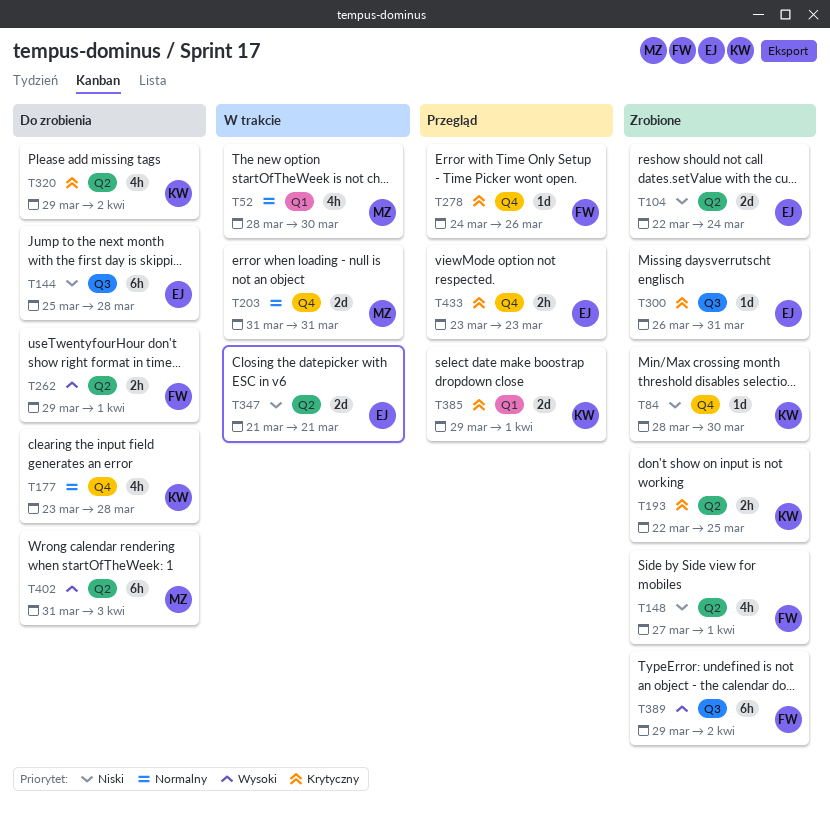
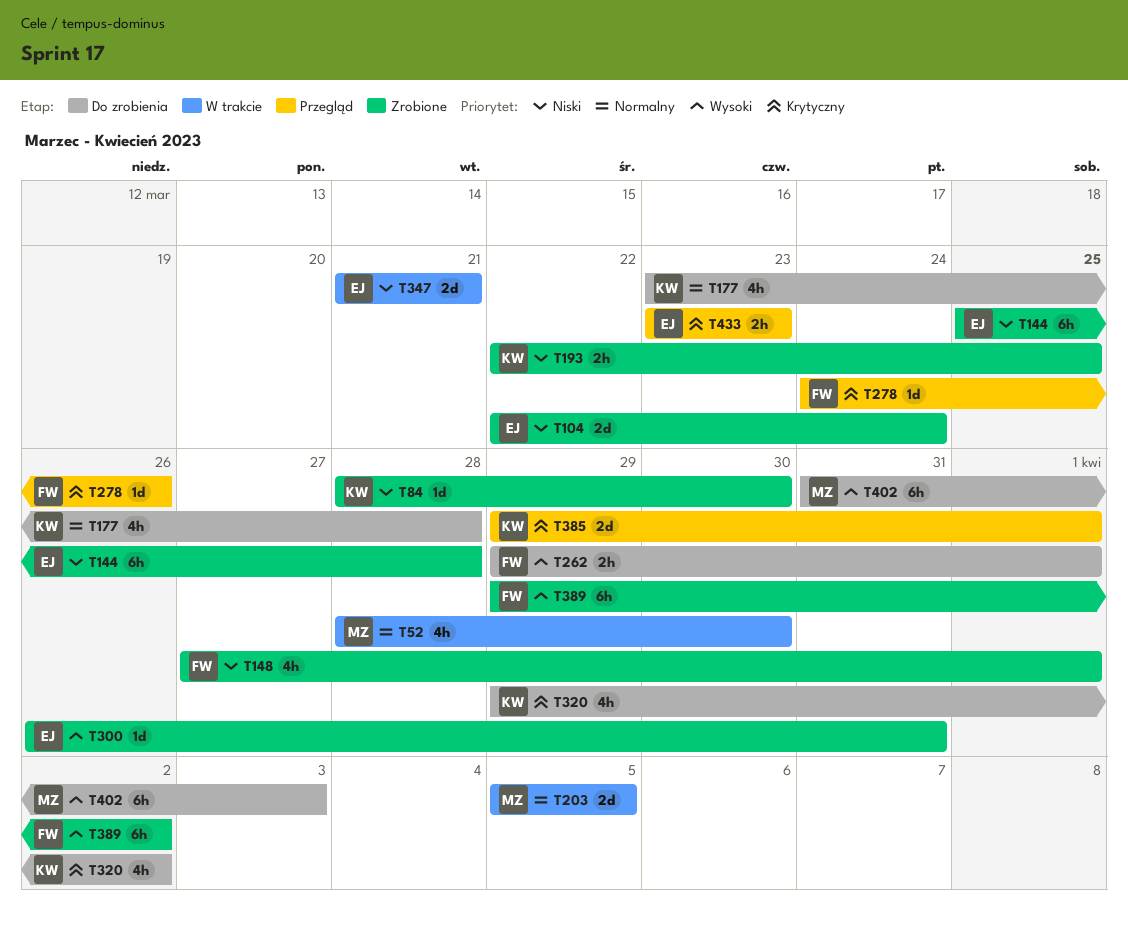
T144, status: Do zrobienia -> Zrobione
T193, priority: Krytyczny -> Niski
T203, start: Mar 31 -> Apr 5
T203, due: Mar 31 -> Apr 5
T300, priority: Krytyczny -> Wysoki

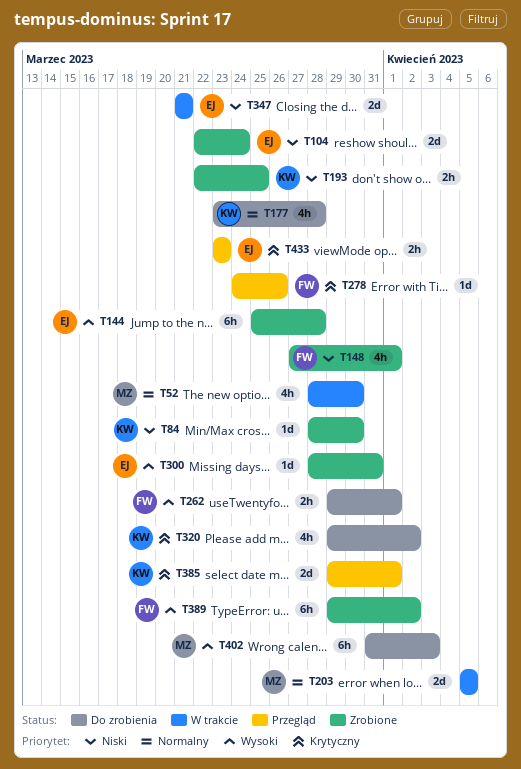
T144, priority: Niski -> Wysoki
T300, start: Mar 26 -> Mar 28

